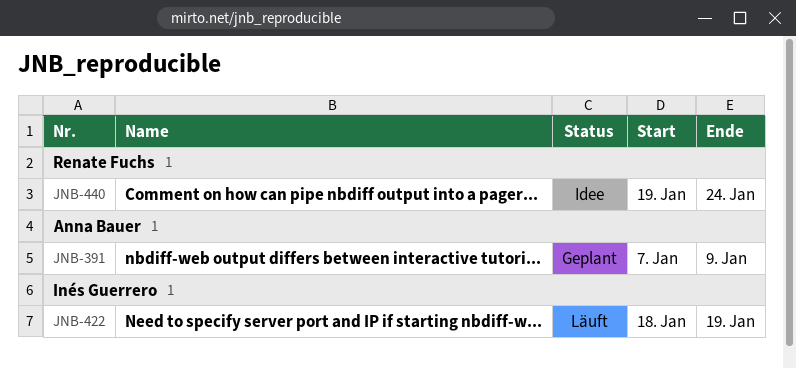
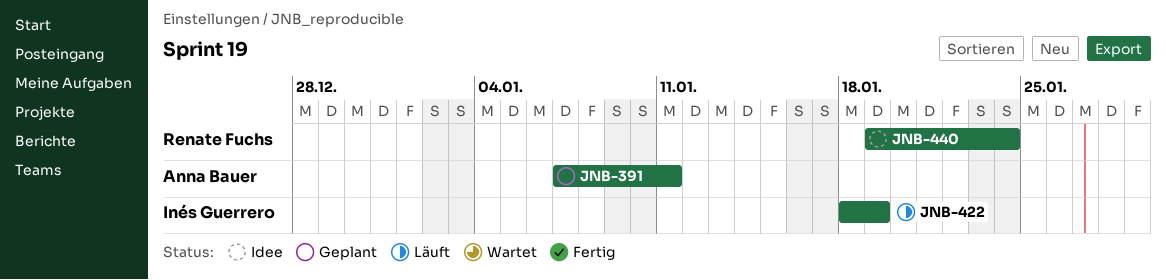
JNB-391, due: Jan 9 -> Jan 11

